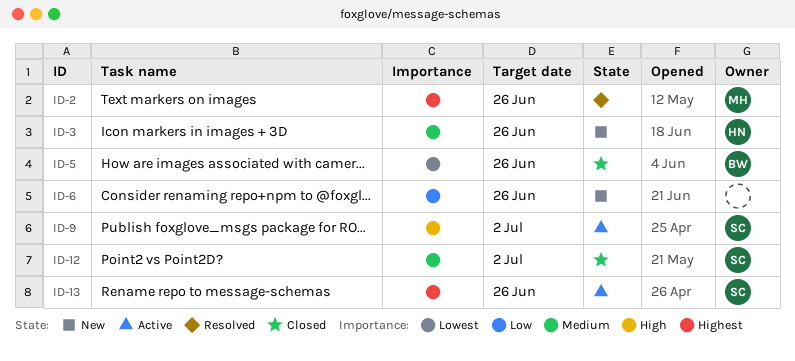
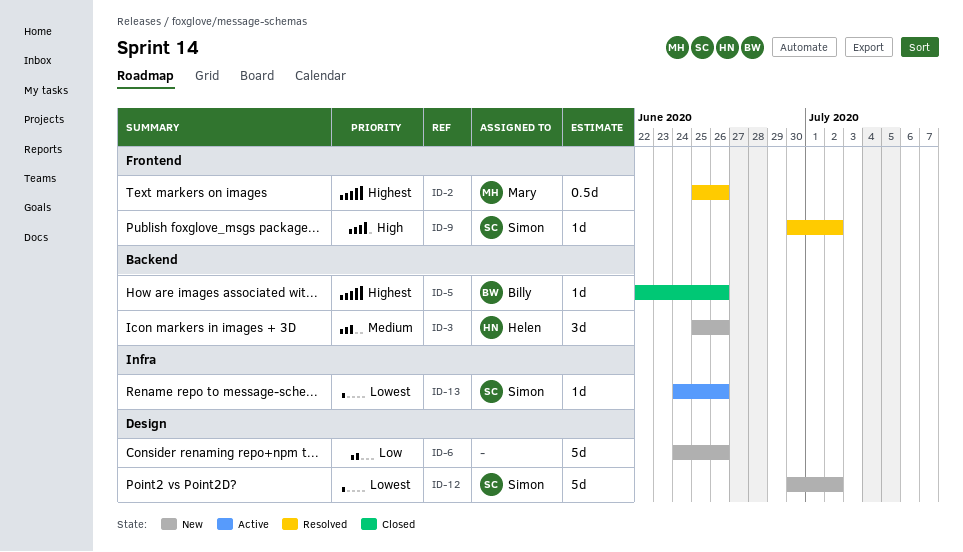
ID-5, priority: Lowest -> Highest
ID-9, status: Active -> Resolved
ID-12, status: Closed -> New
ID-12, priority: Medium -> Lowest
ID-13, priority: Highest -> Lowest

